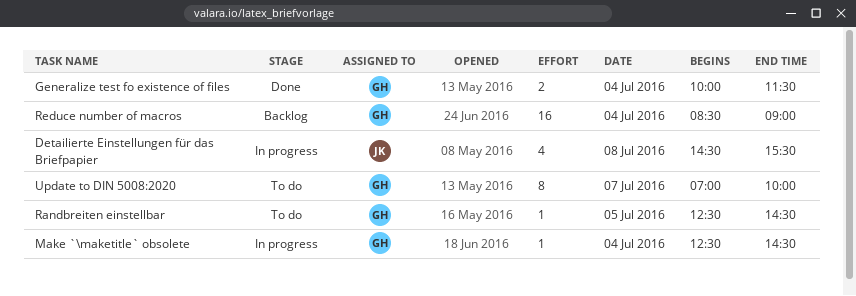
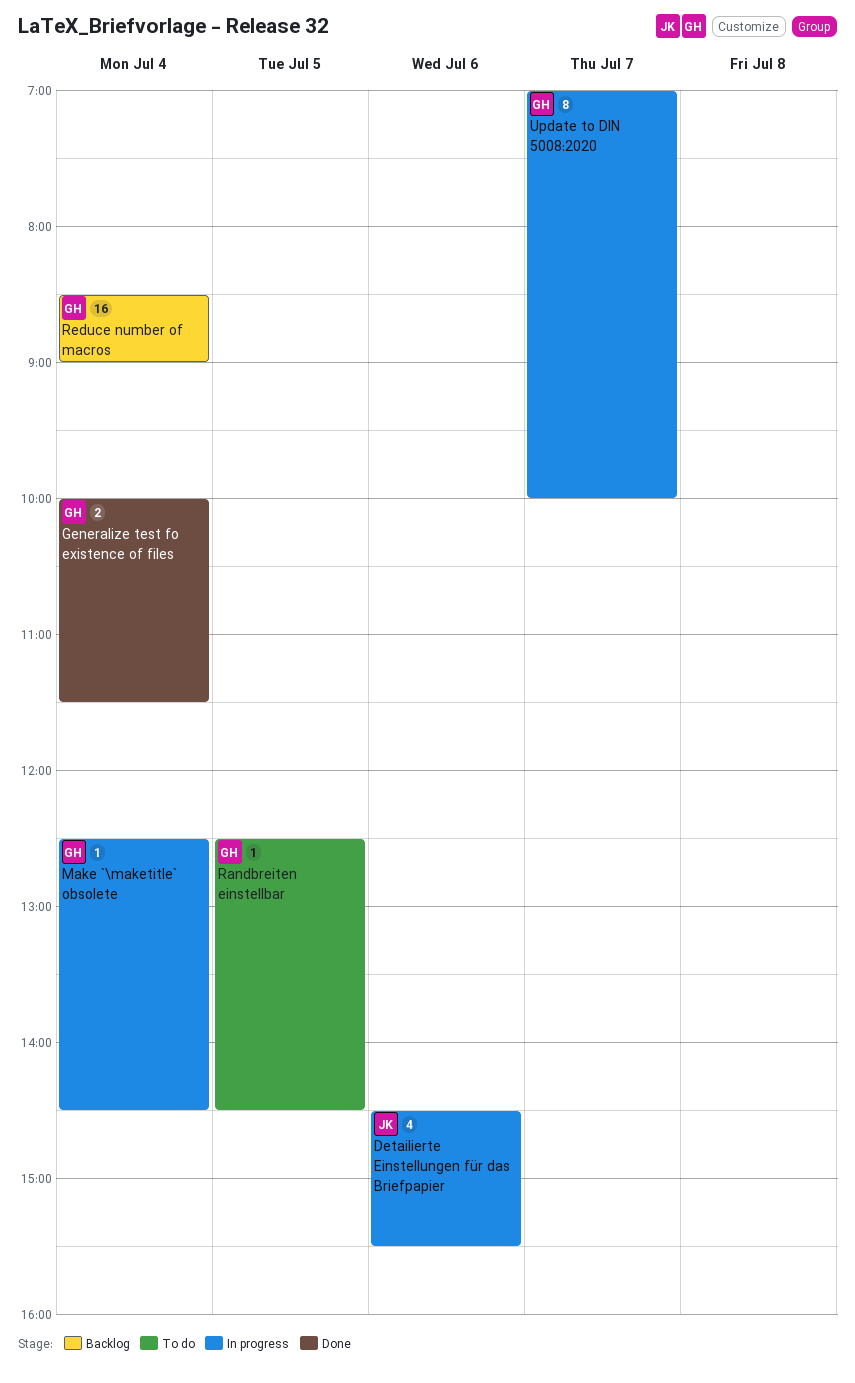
Detailierte Einstellungen für das Briefpapier, day: Jul 8 -> Jul 6
Update to DIN 5008:2020, status: To do -> In progress

